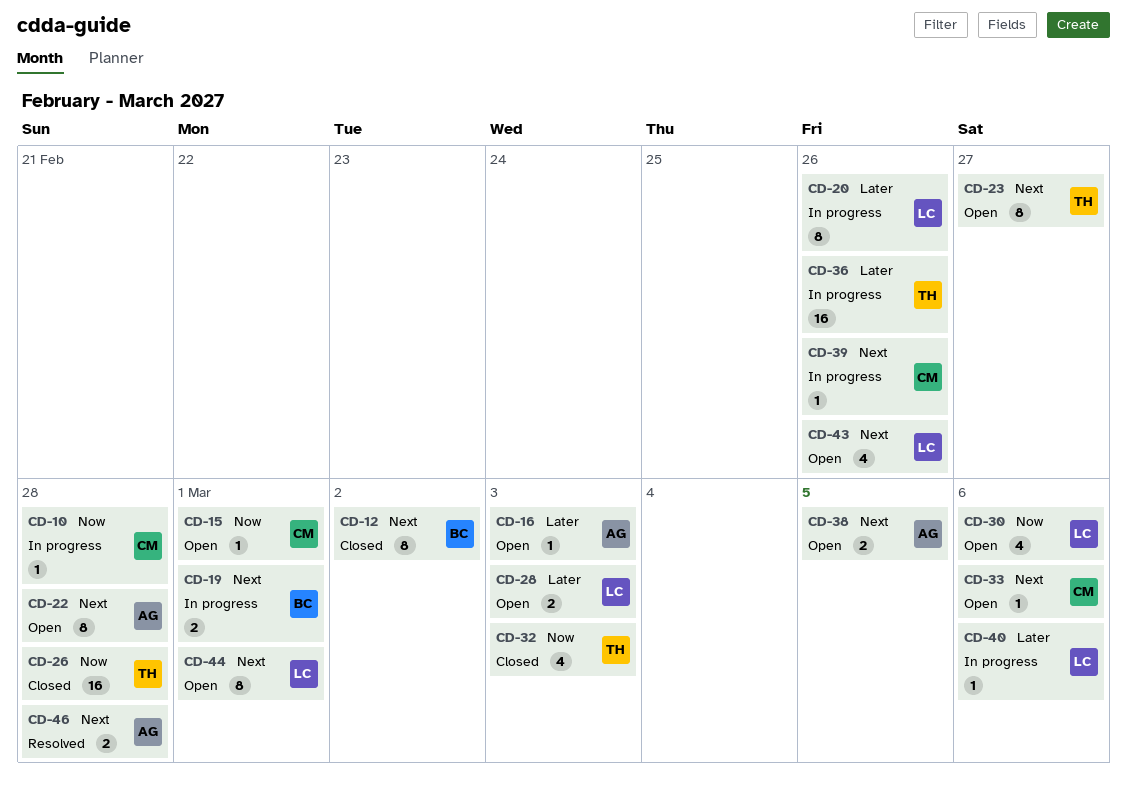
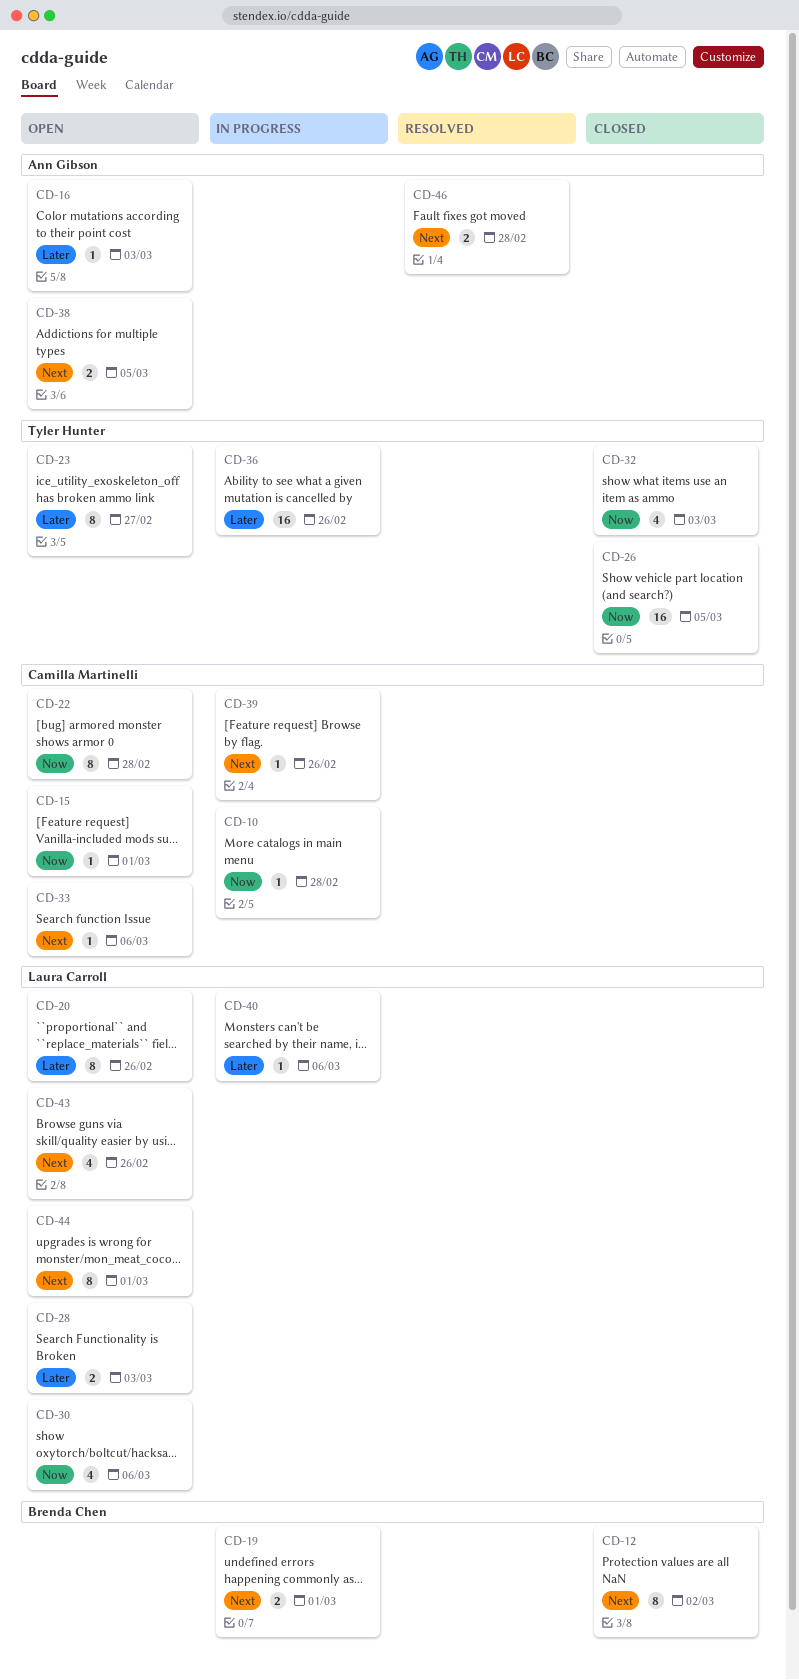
CD-20, status: In progress -> Open
CD-22, owner: Ann Gibson -> Camilla Martinelli
CD-22, priority: Next -> Now
CD-23, priority: Next -> Later
CD-26, due: Feb 28 -> Mar 5

